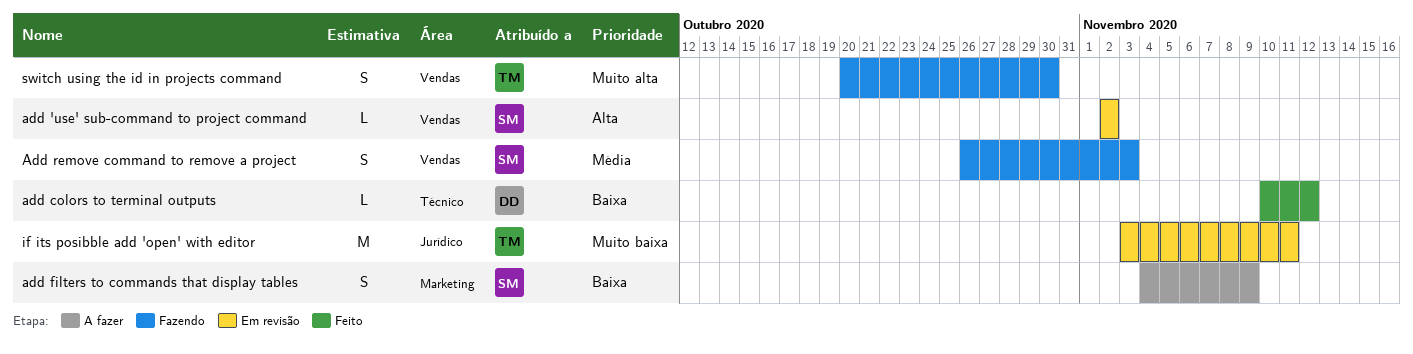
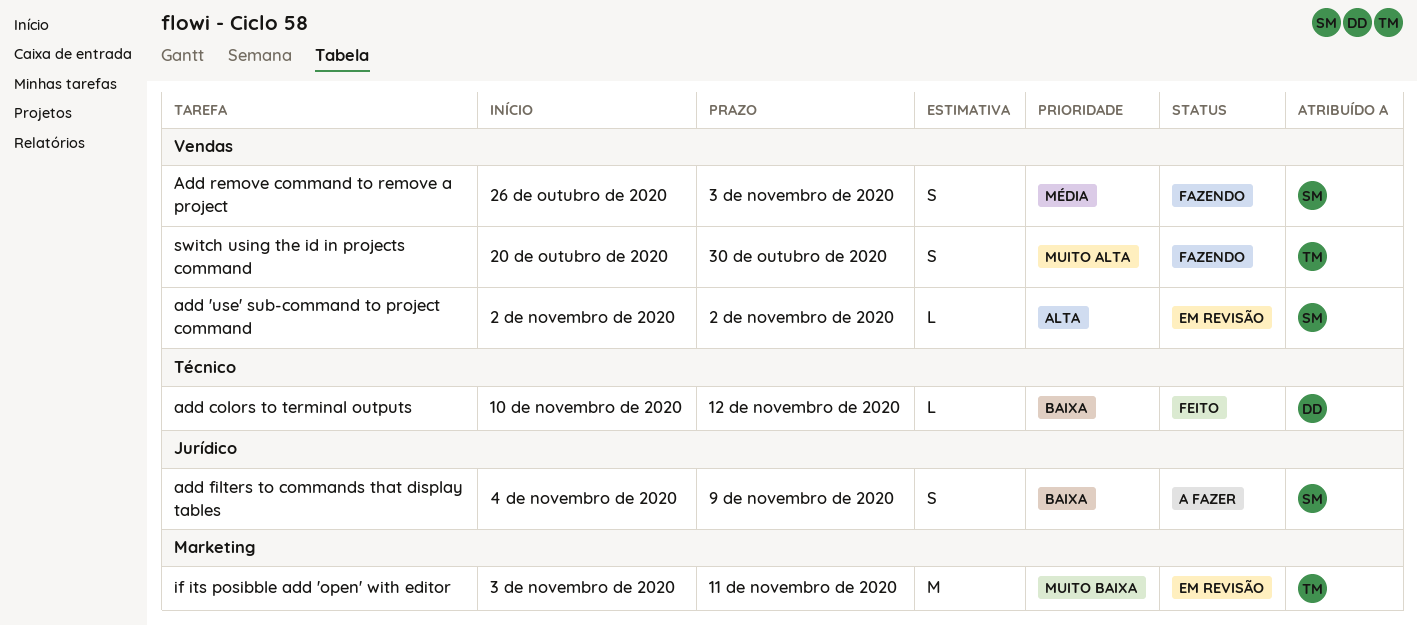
add filters to commands that display tables, label: Marketing -> Jurídico
if its posibble add 'open' with editor, label: Jurídico -> Marketing

